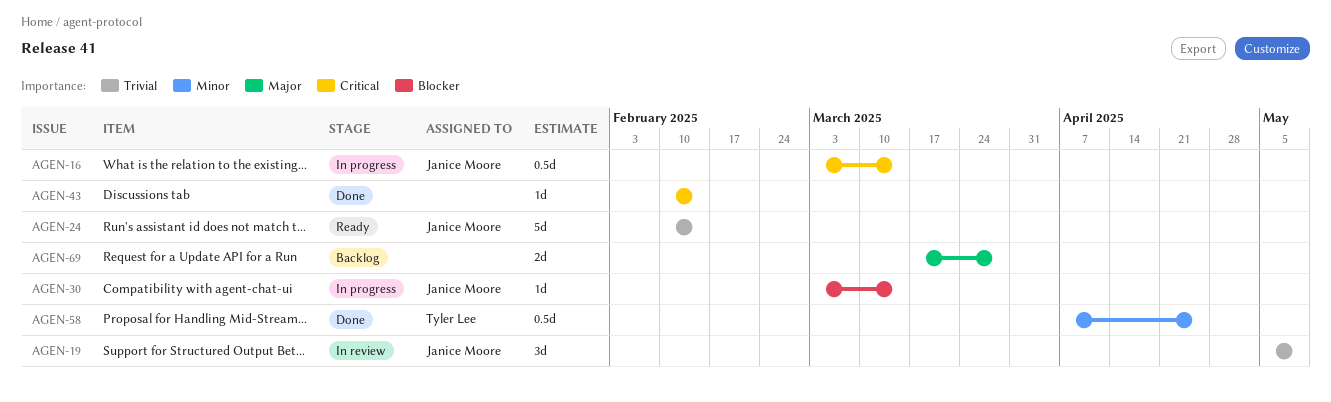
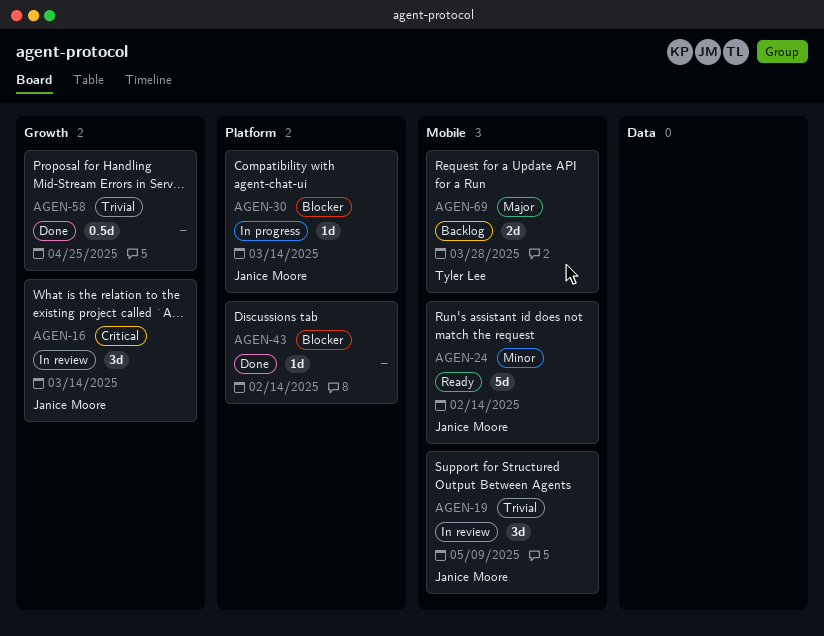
AGEN-16, status: In progress -> In review
AGEN-16, estimate: 0.5d -> 3d
AGEN-24, priority: Trivial -> Minor
AGEN-43, priority: Critical -> Blocker
AGEN-58, owner: Tyler Lee -> none
AGEN-58, priority: Minor -> Trivial
AGEN-69, owner: none -> Tyler Lee

